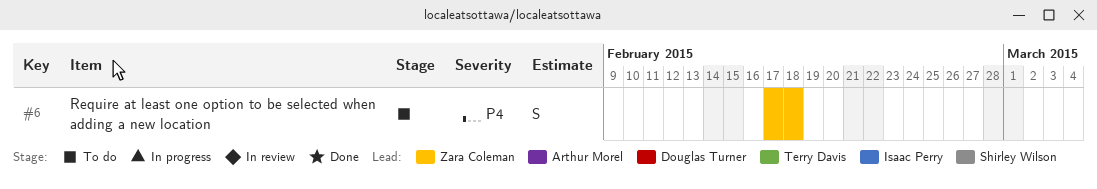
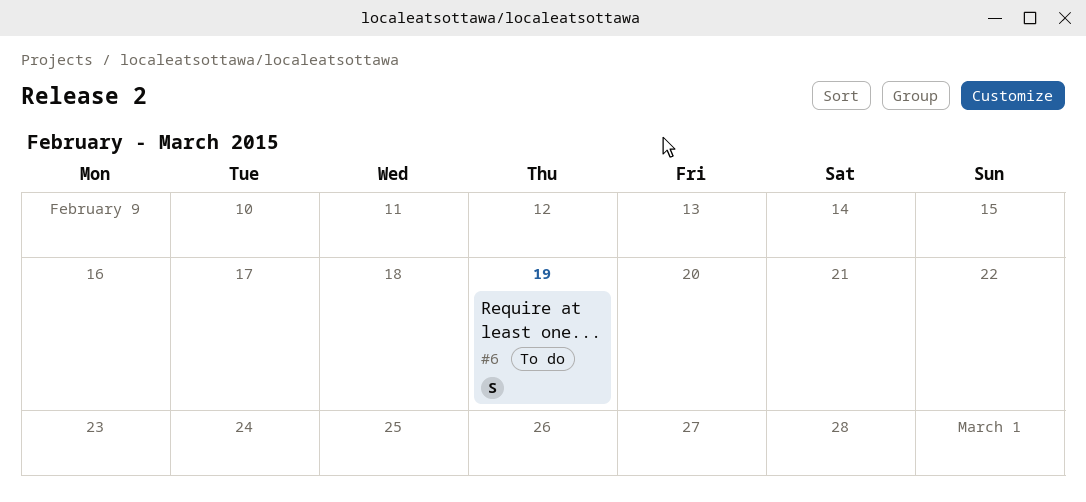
#6, due: Feb 18 -> Feb 19

